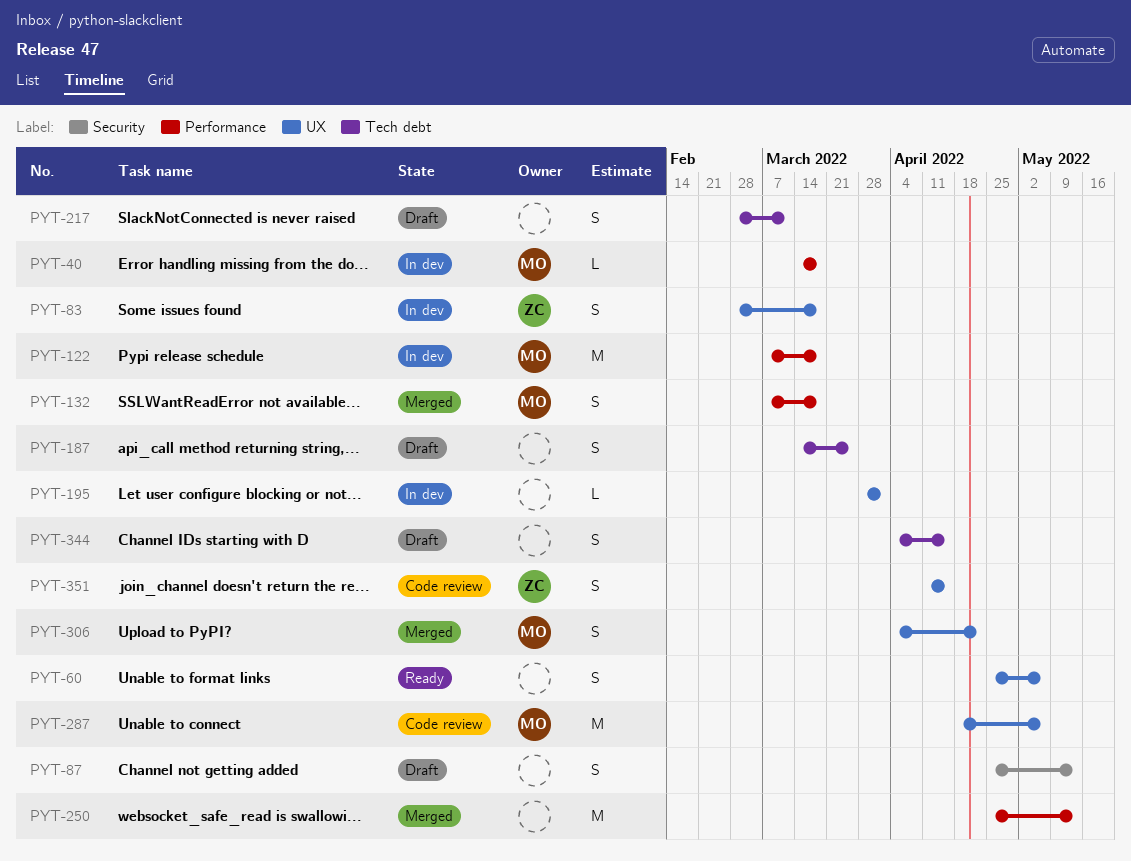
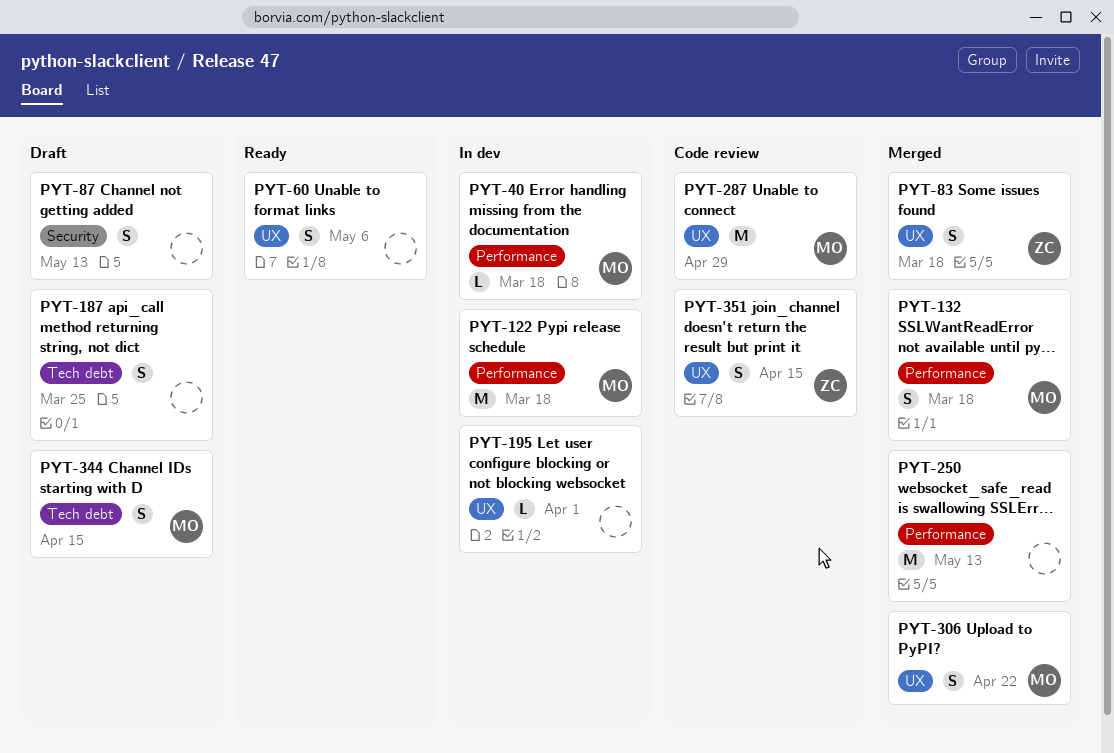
PYT-83, status: In dev -> Merged
PYT-217: present -> none
PYT-287, due: May 6 -> Apr 29
PYT-344, owner: none -> MO

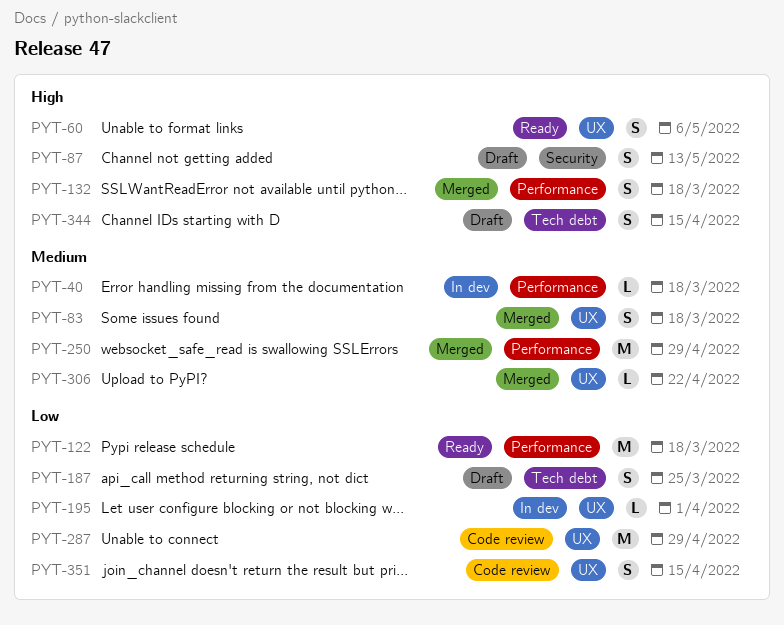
PYT-122, status: In dev -> Ready
PYT-250, due: May 13 -> Apr 29
PYT-306, estimate: S -> L

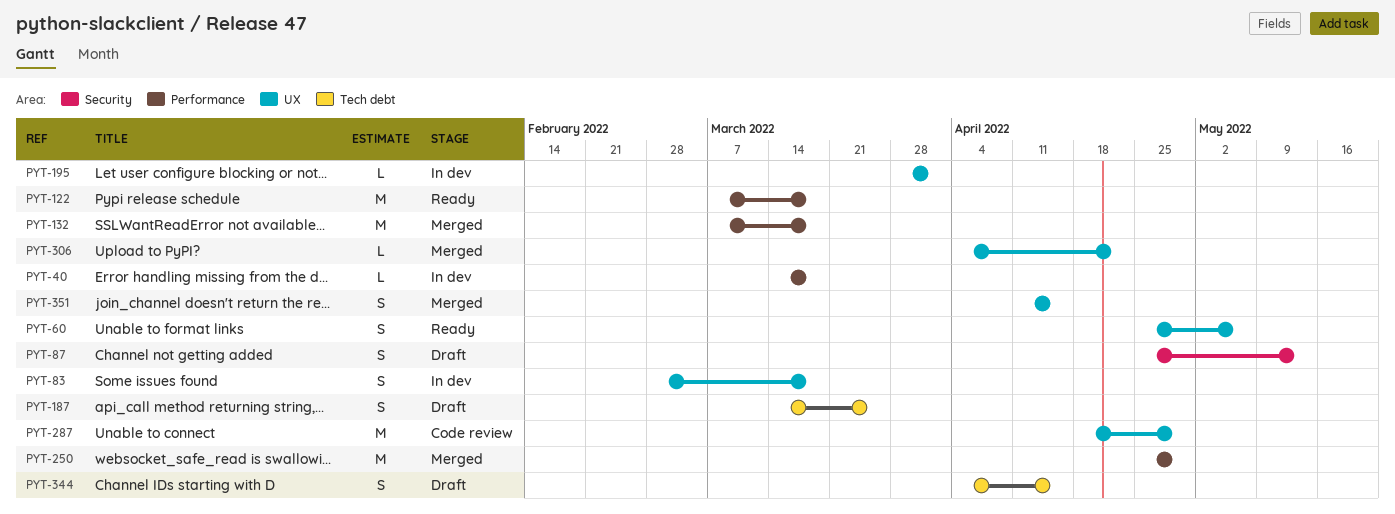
PYT-83, status: Merged -> In dev
PYT-132, estimate: S -> M
PYT-351, status: Code review -> Merged

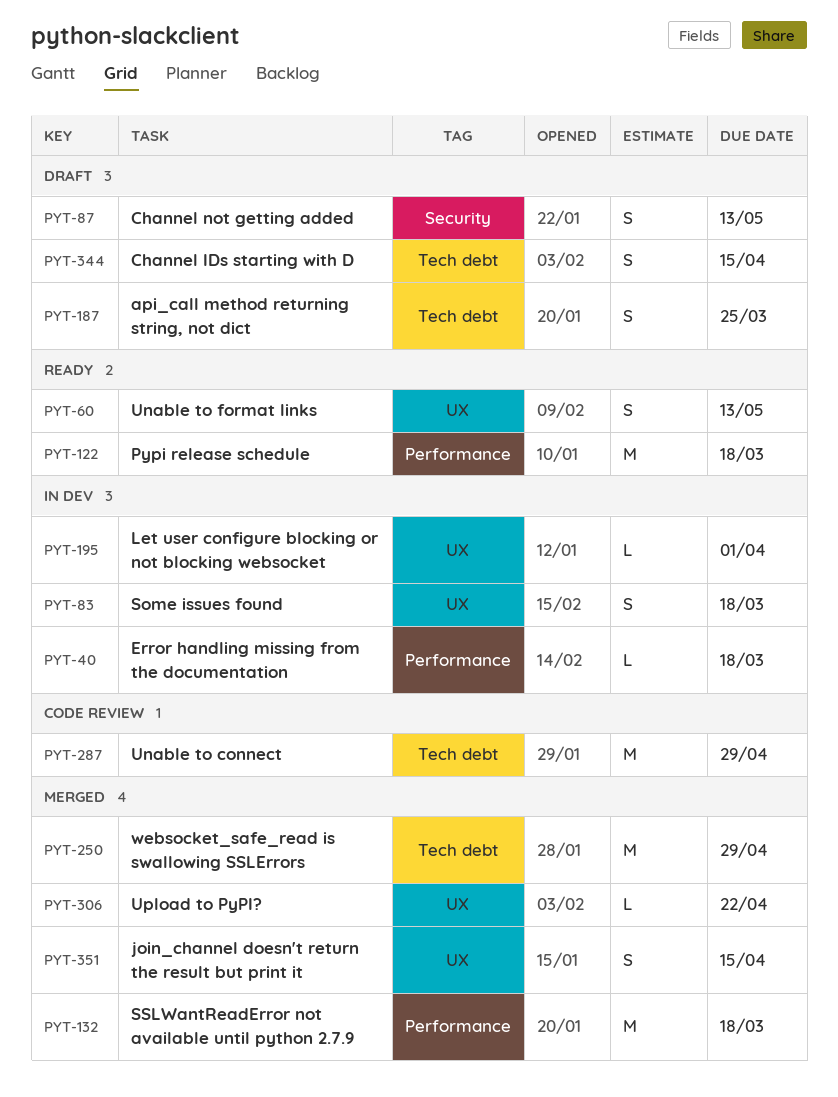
PYT-60, due: May 6 -> May 13
PYT-250, label: Performance -> Tech debt
PYT-287, label: UX -> Tech debt

